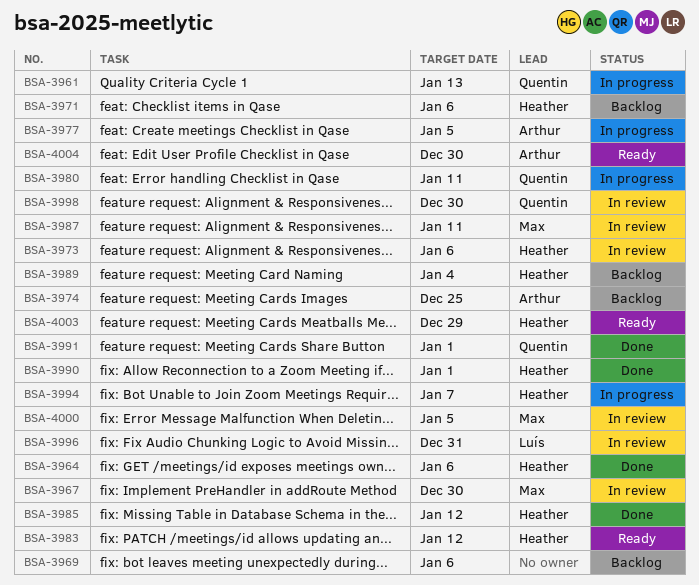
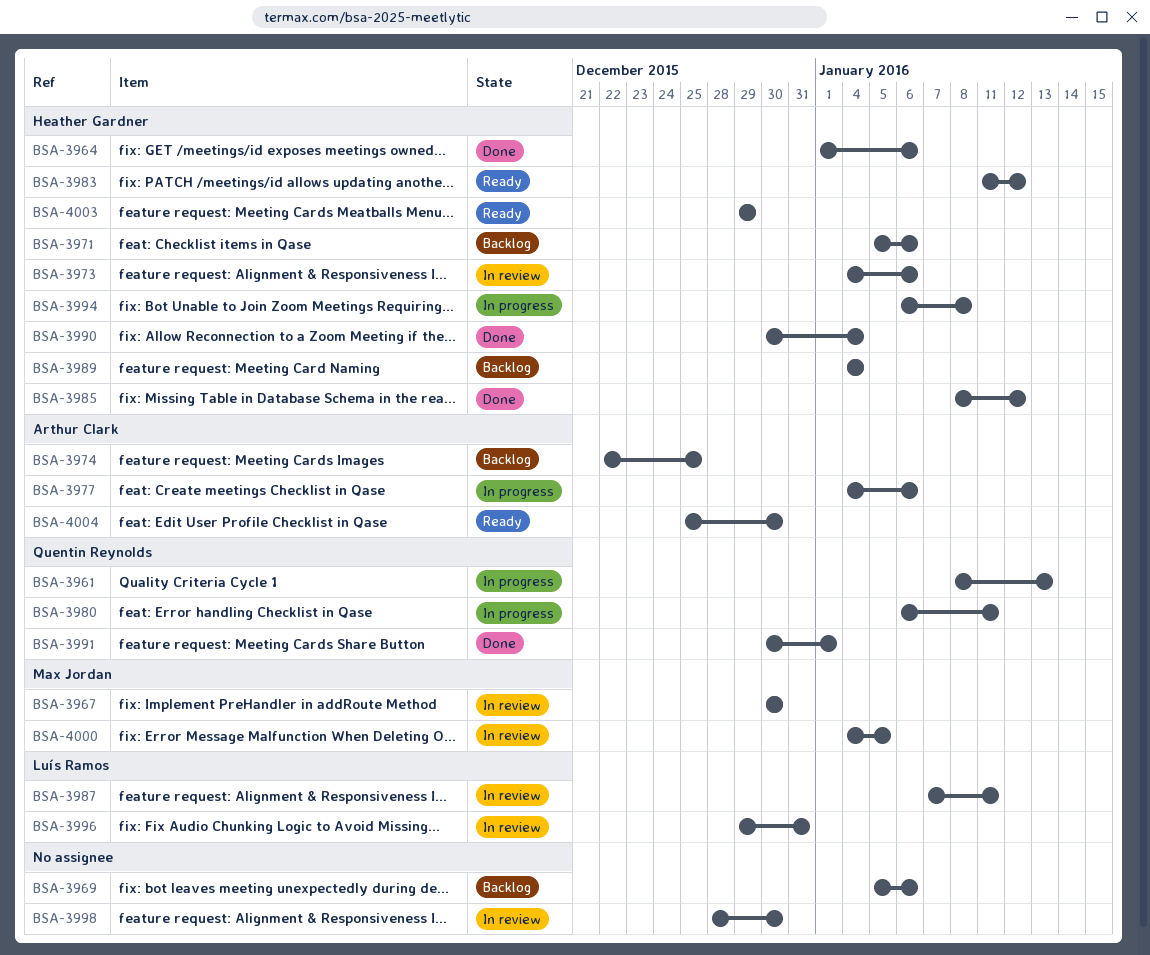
BSA-3977, due: Jan 5 -> Jan 6
BSA-3987, owner: Max Jordan -> Luís Ramos
BSA-3990, due: Jan 1 -> Jan 4
BSA-3994, due: Jan 7 -> Jan 8
BSA-3998, owner: Quentin Reynolds -> none

